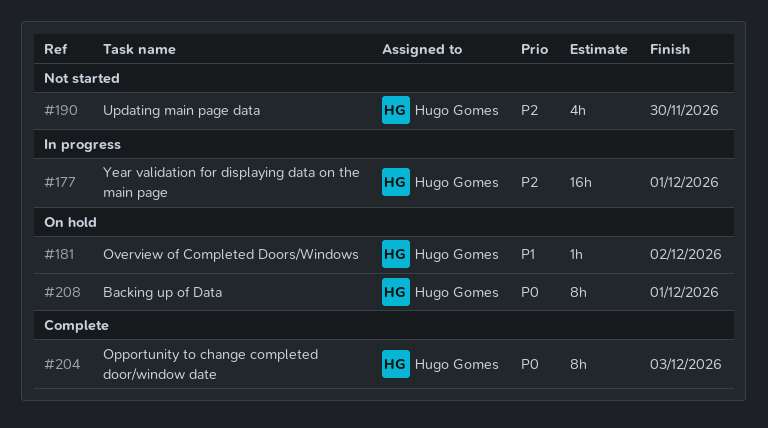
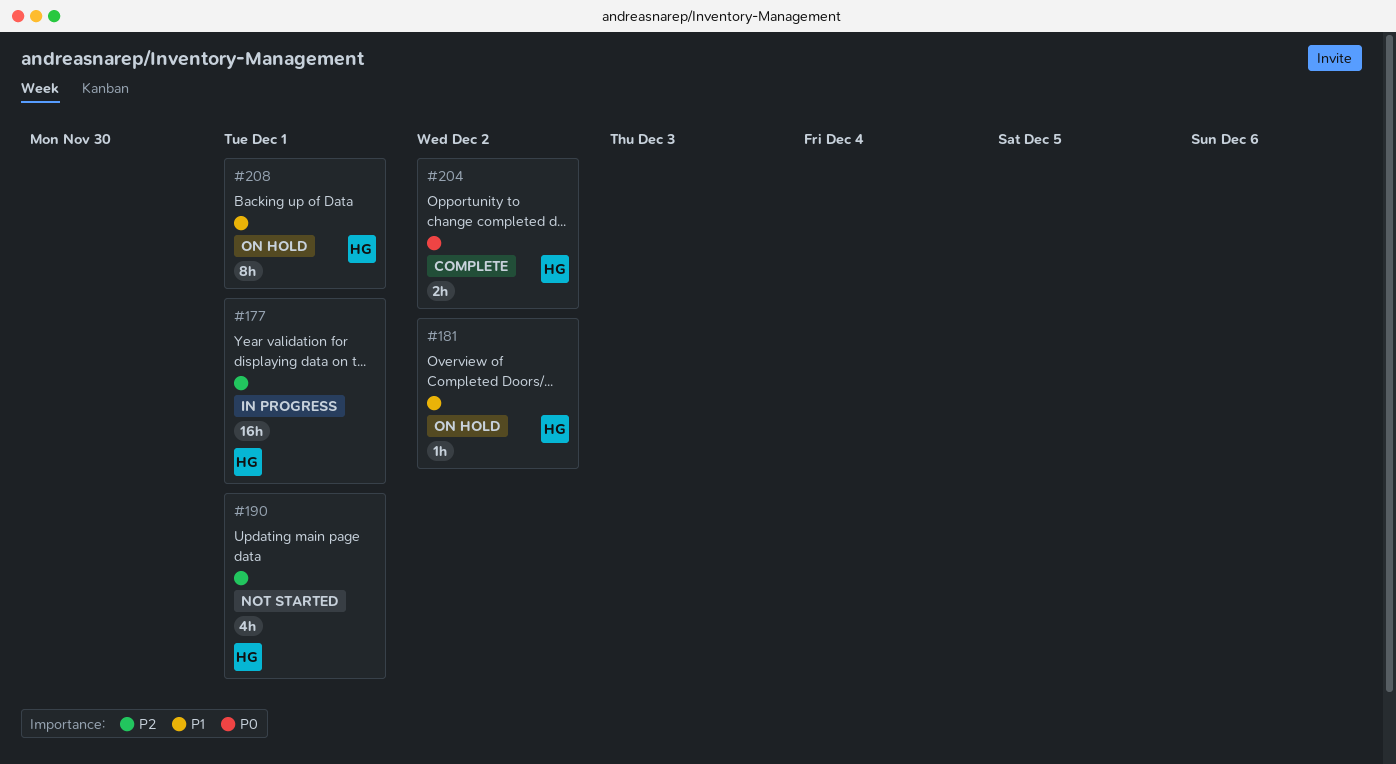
#190, due: Nov 30 -> Dec 1
#204, estimate: 8h -> 2h
#204, due: Dec 3 -> Dec 2
#208, priority: P0 -> P1

